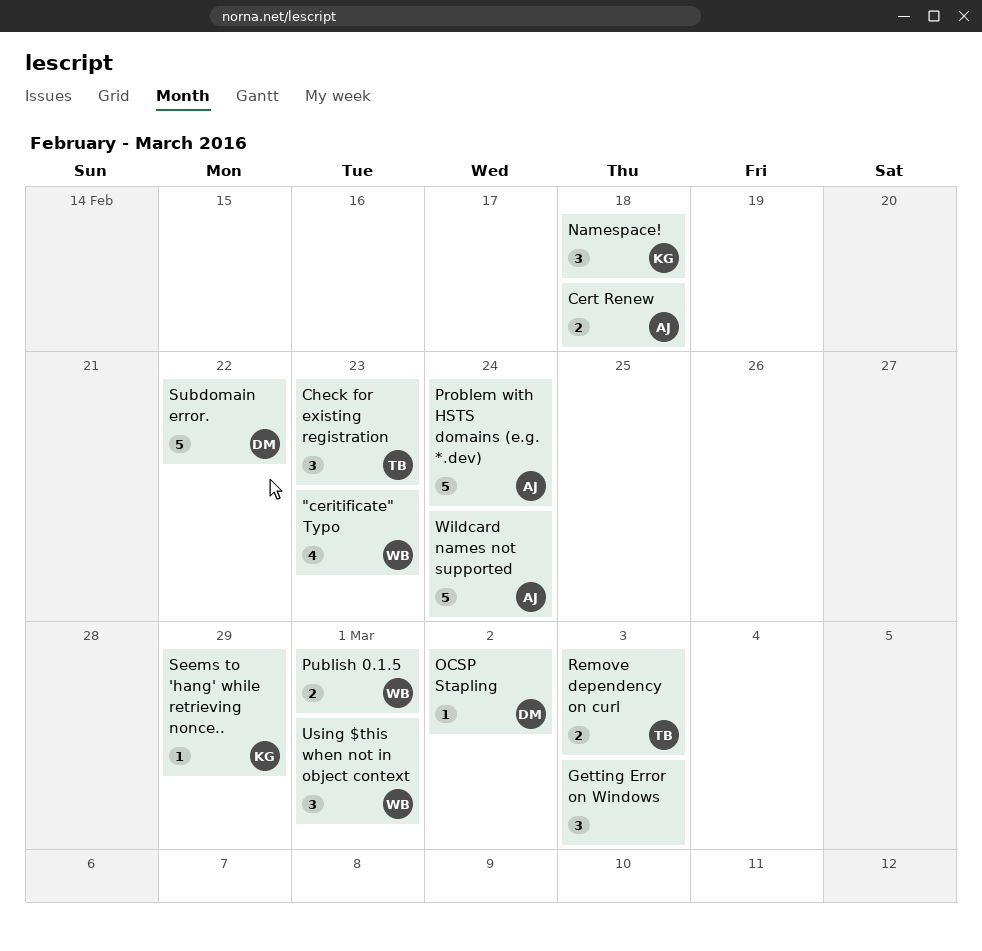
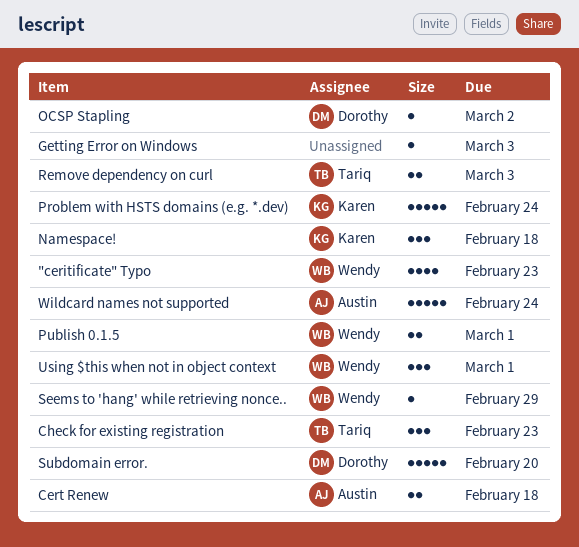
Getting Error on Windows, estimate: 3 -> 1
Problem with HSTS domains (e.g. *.dev), owner: Austin -> Karen
Seems to 'hang' while retrieving nonce.., owner: Karen -> Wendy
Subdomain error., due: Feb 22 -> Feb 20

